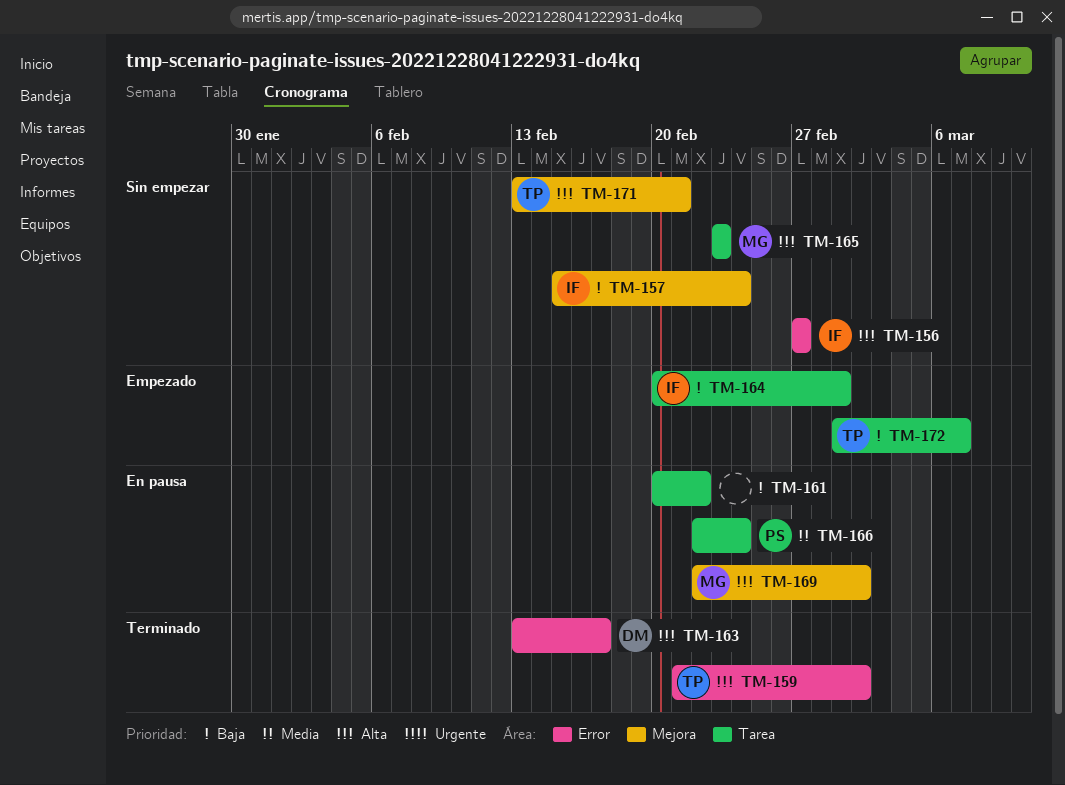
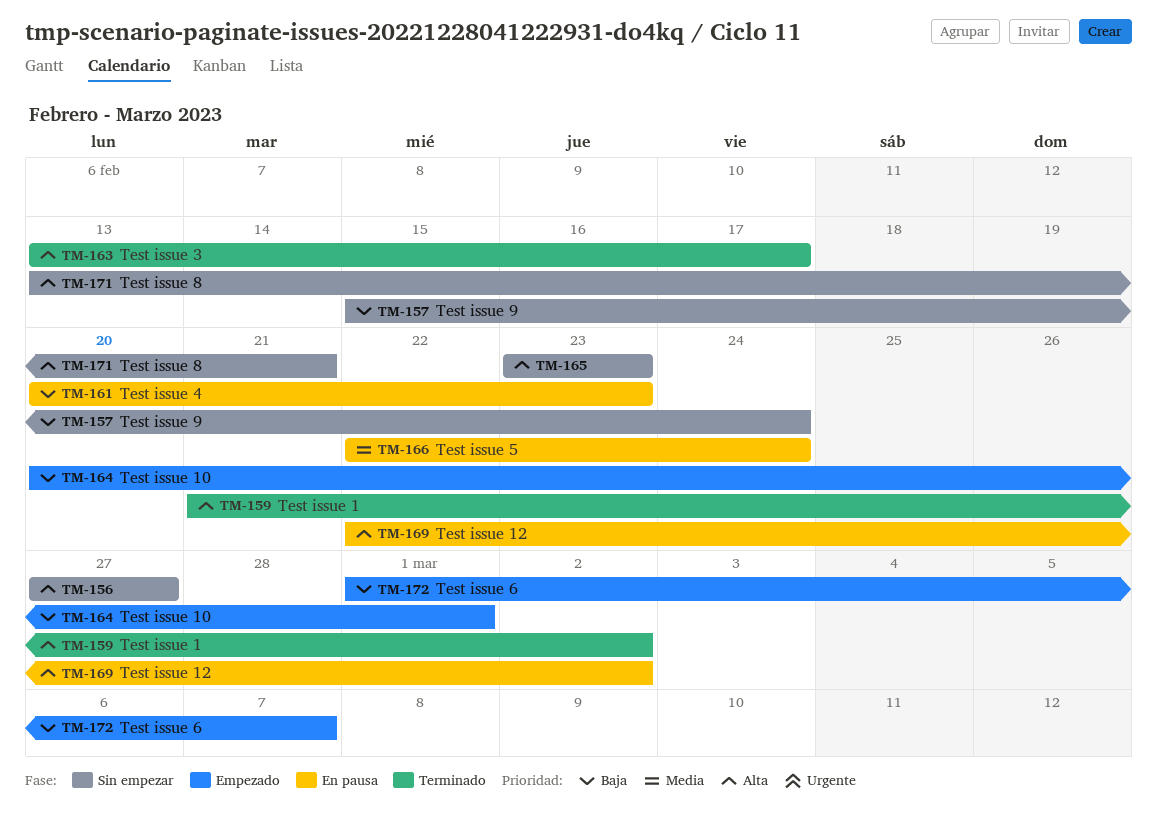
TM-161, due: Feb 22 -> Feb 23

